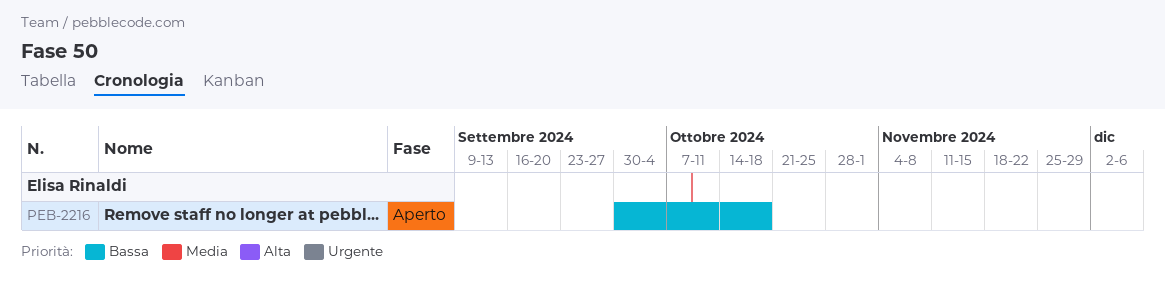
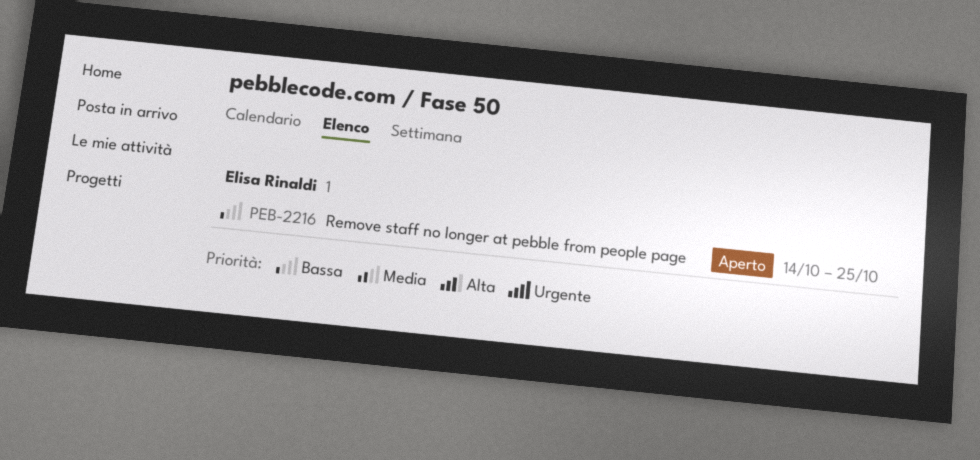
PEB-2216, start: Sep 30 -> Oct 14
PEB-2216, due: Oct 18 -> Oct 25

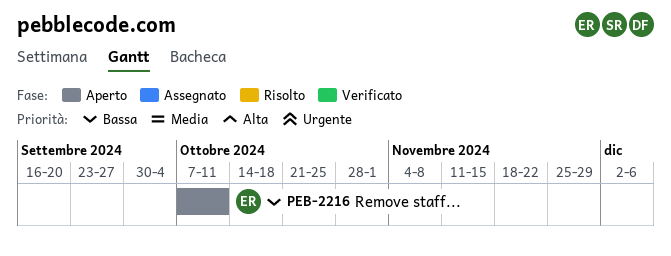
PEB-2216, start: Oct 14 -> Oct 7
PEB-2216, due: Oct 25 -> Oct 11

